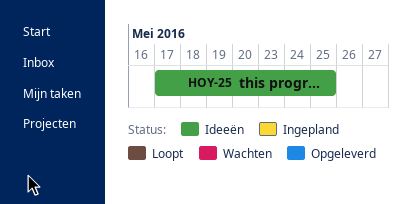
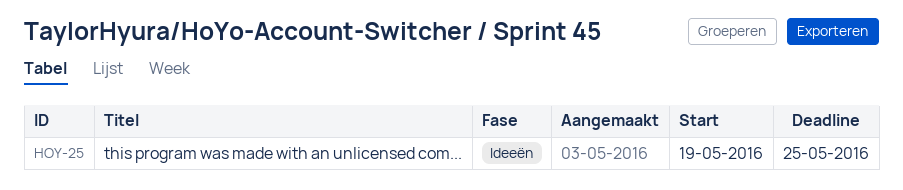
HOY-25, start: May 17 -> May 19

